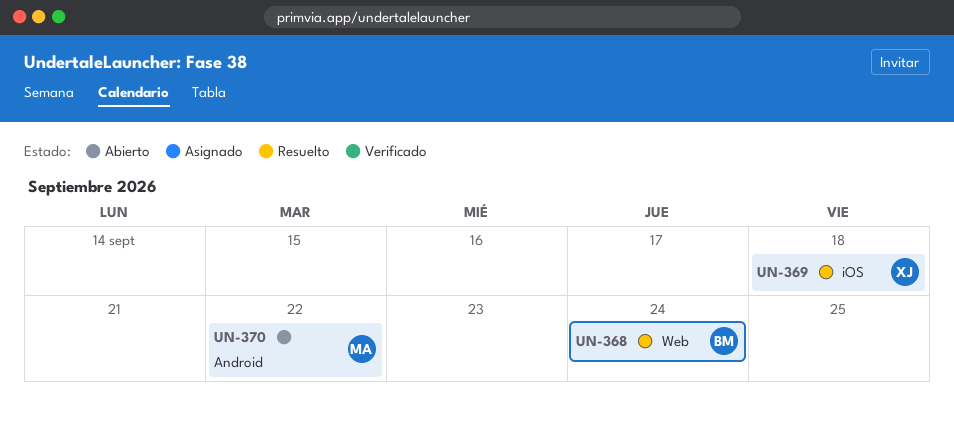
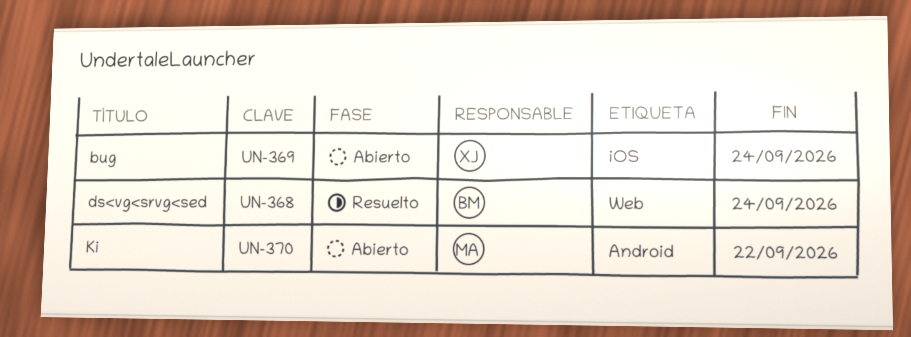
UN-369, status: Resuelto -> Abierto
UN-369, due: Sep 18 -> Sep 24

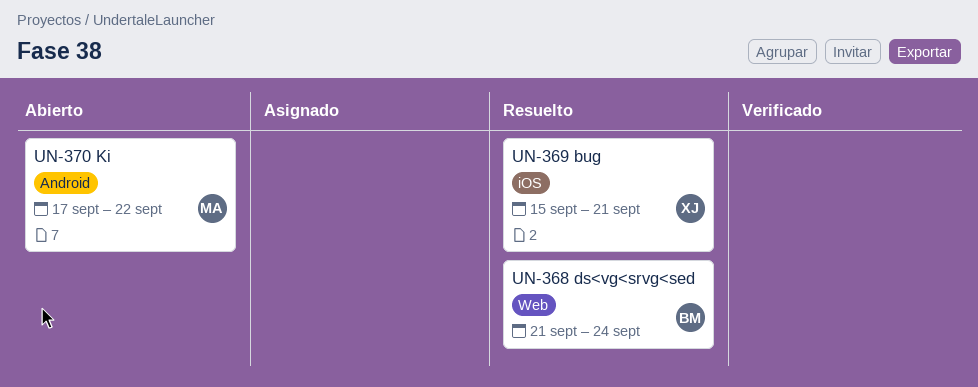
UN-369, status: Abierto -> Resuelto
UN-369, due: Sep 24 -> Sep 21

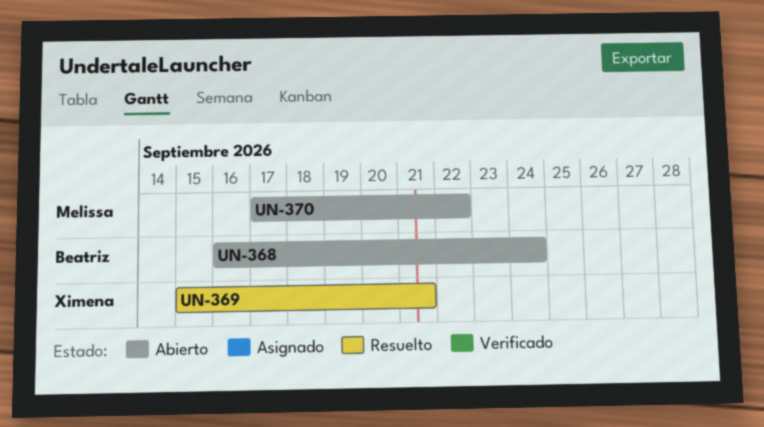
UN-368, status: Resuelto -> Abierto
UN-368, start: Sep 21 -> Sep 16

